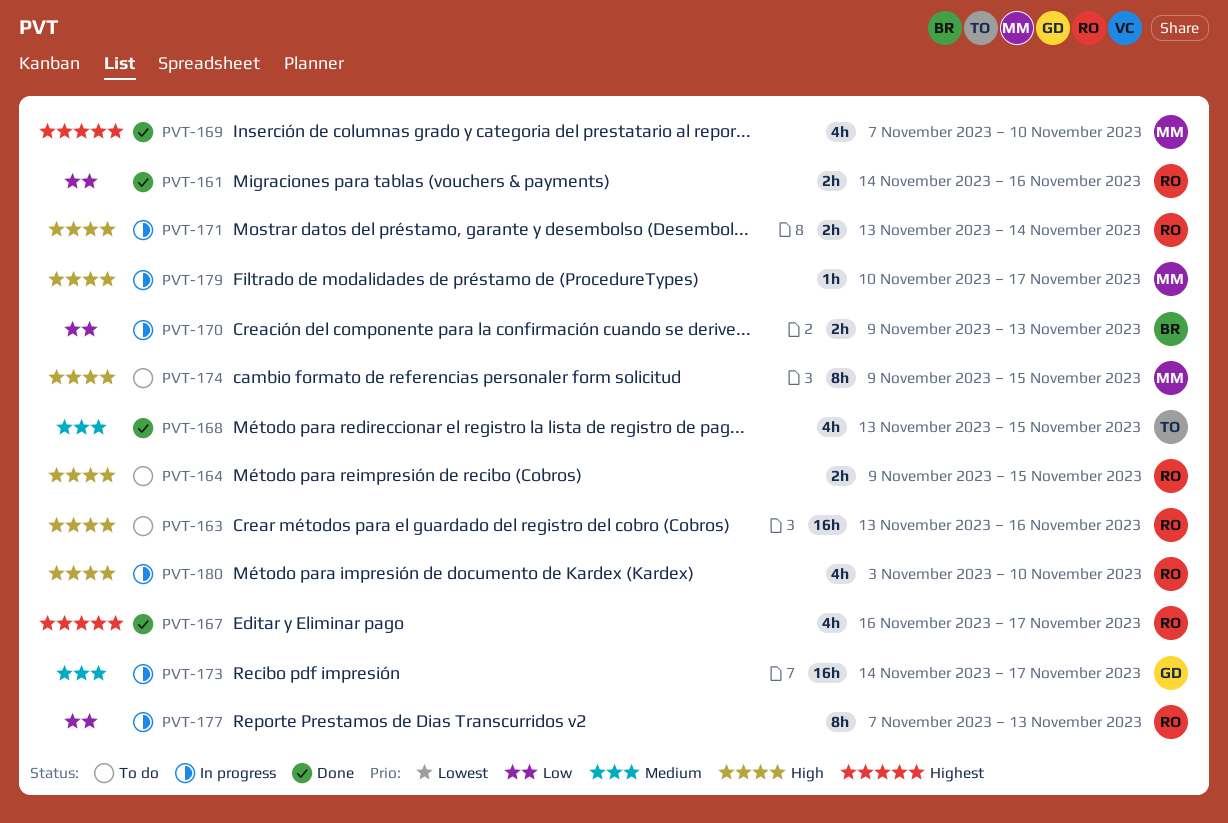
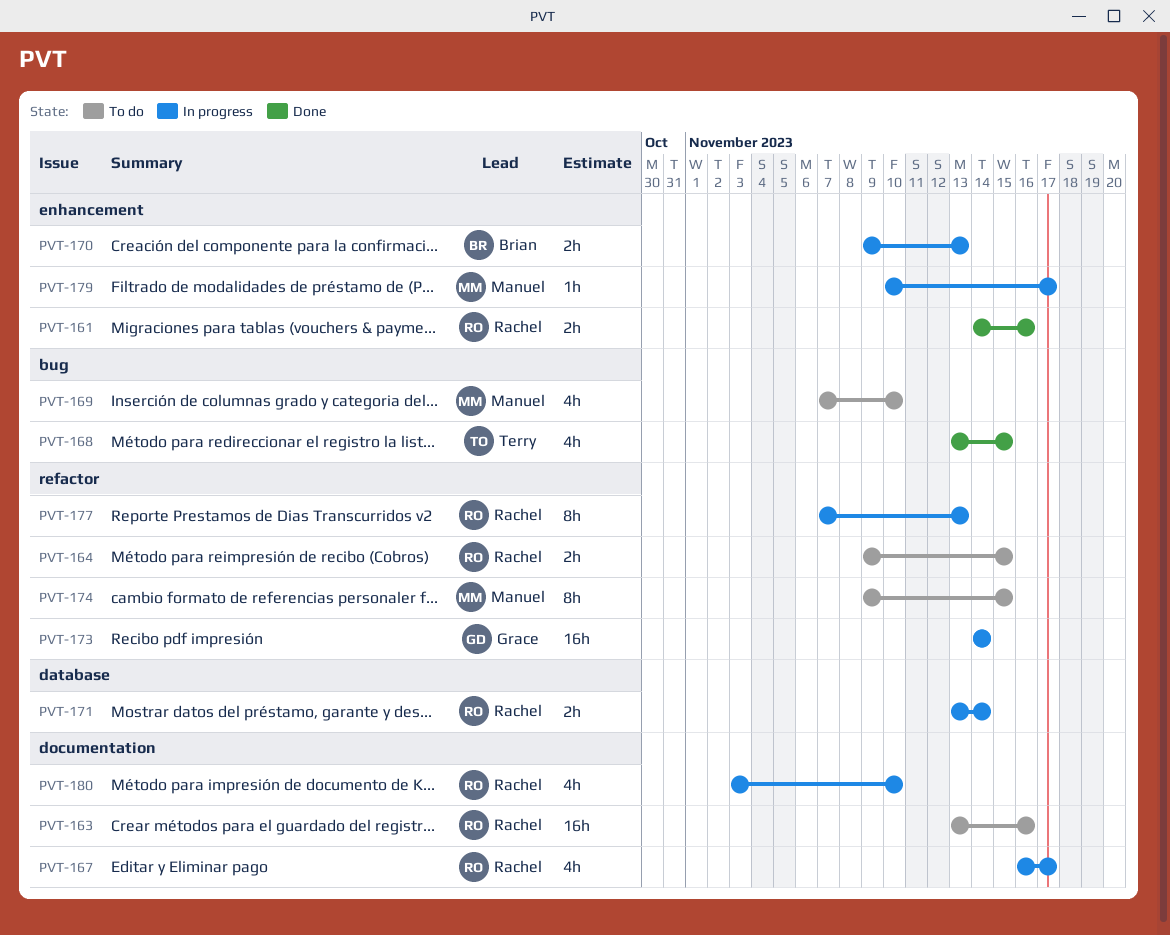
PVT-167, status: Done -> In progress
PVT-169, status: Done -> To do
PVT-173, due: Nov 17 -> Nov 14

